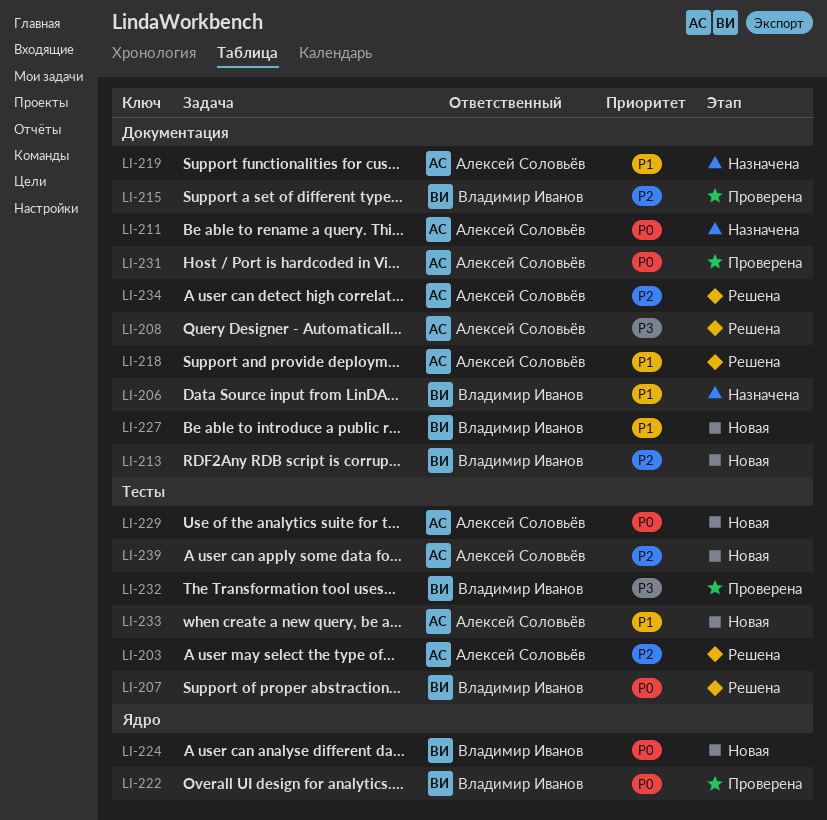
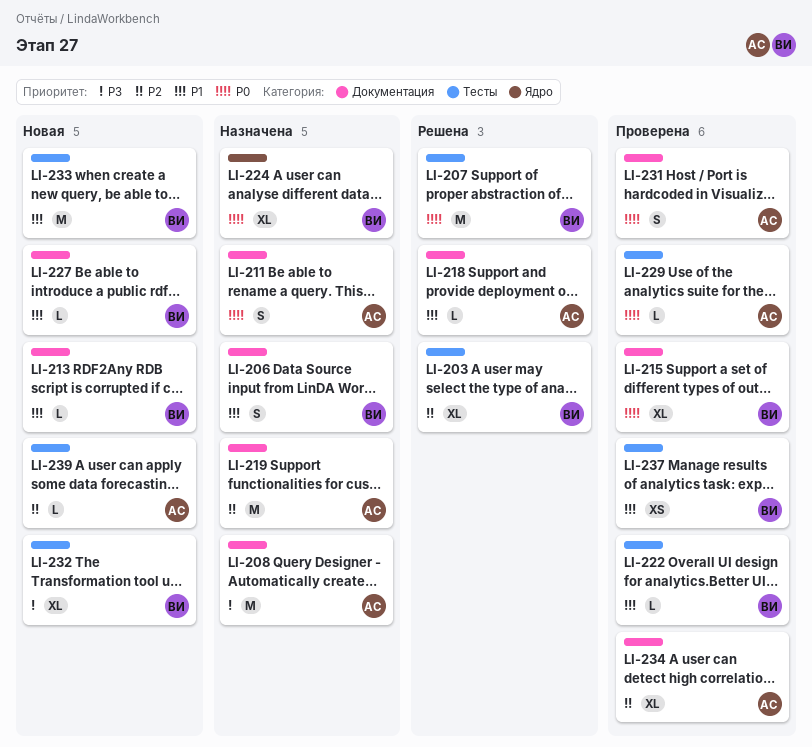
LI-203, owner: Алексей Соловьёв -> Владимир Иванов
LI-208, status: Решена -> Назначена
LI-213, priority: P2 -> P1
LI-215, priority: P2 -> P0
LI-219, priority: P1 -> P2
LI-222, priority: P0 -> P1
LI-222, label: Ядро -> Тесты
LI-224, status: Новая -> Назначена
LI-229, status: Новая -> Проверена
LI-232, status: Проверена -> Новая
LI-233, owner: Алексей Соловьёв -> Владимир Иванов
LI-234, status: Решена -> Проверена
LI-237: none -> present

